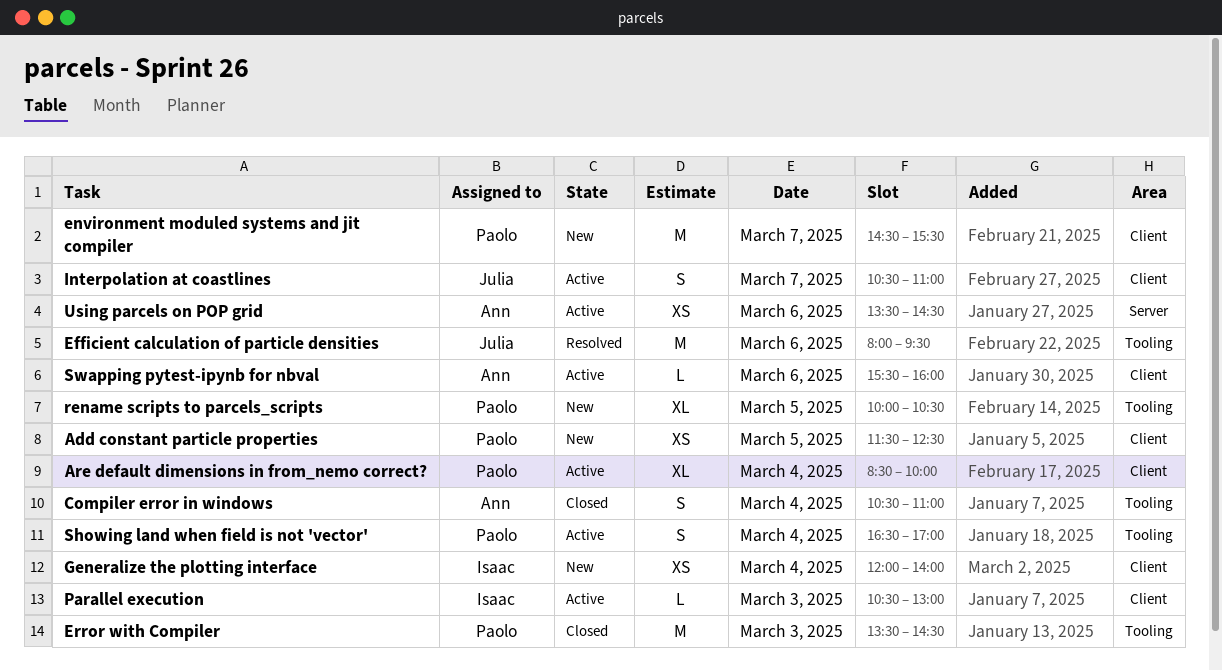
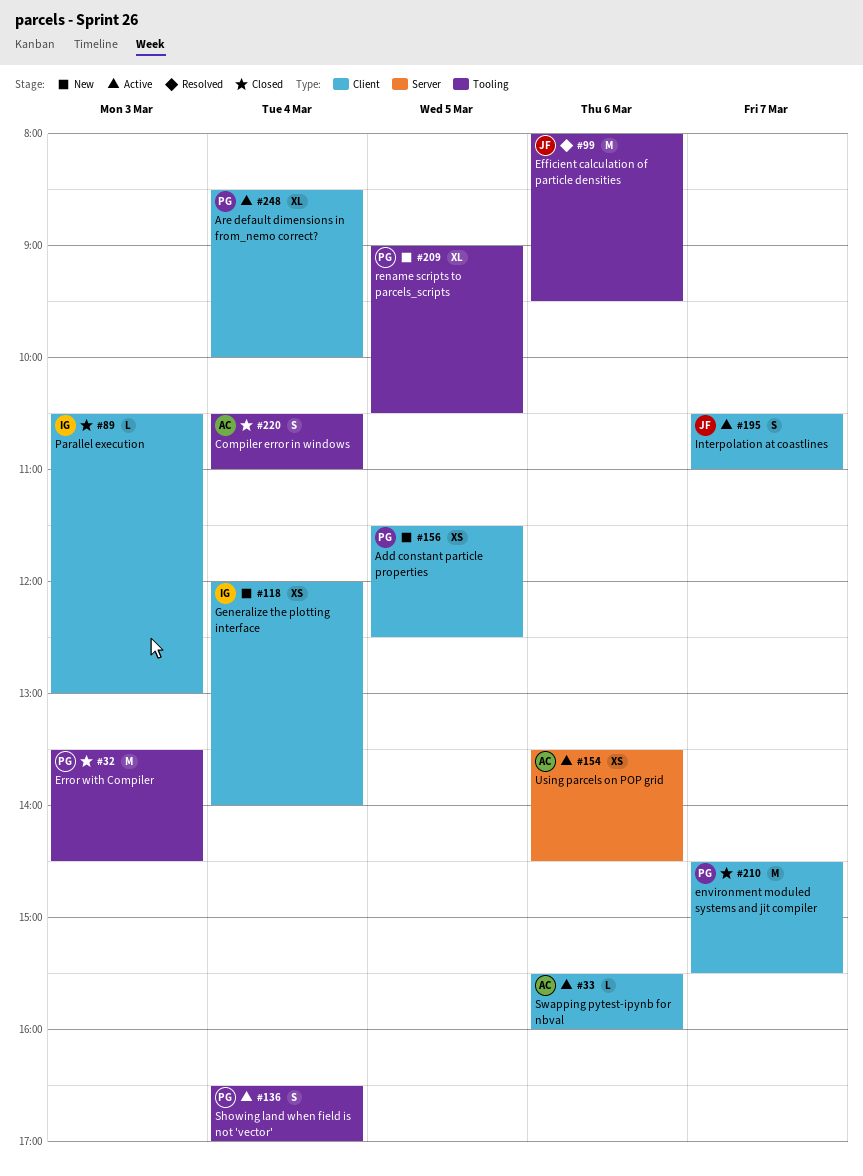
environment moduled systems and jit compiler, status: New -> Closed
Parallel execution, status: Active -> Closed
rename scripts to parcels_scripts, begins: 10:00 -> 09:00

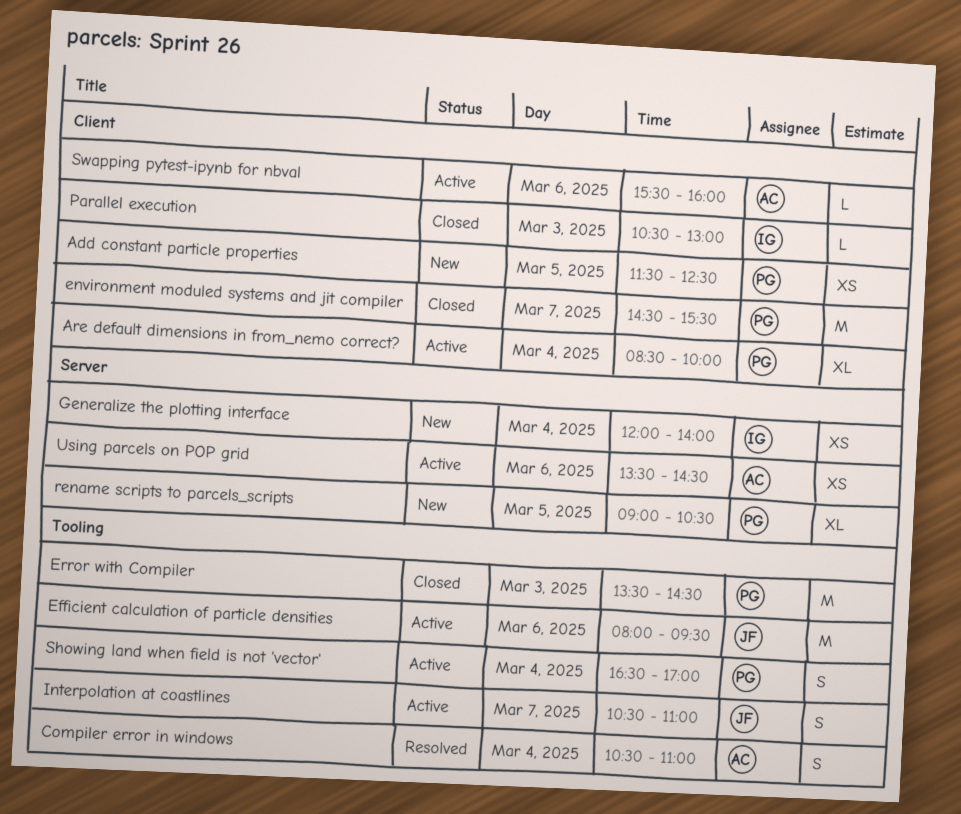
Compiler error in windows, status: Closed -> Resolved
Efficient calculation of particle densities, status: Resolved -> Active
Generalize the plotting interface, label: Client -> Server
Interpolation at coastlines, label: Client -> Tooling
rename scripts to parcels_scripts, label: Tooling -> Server

